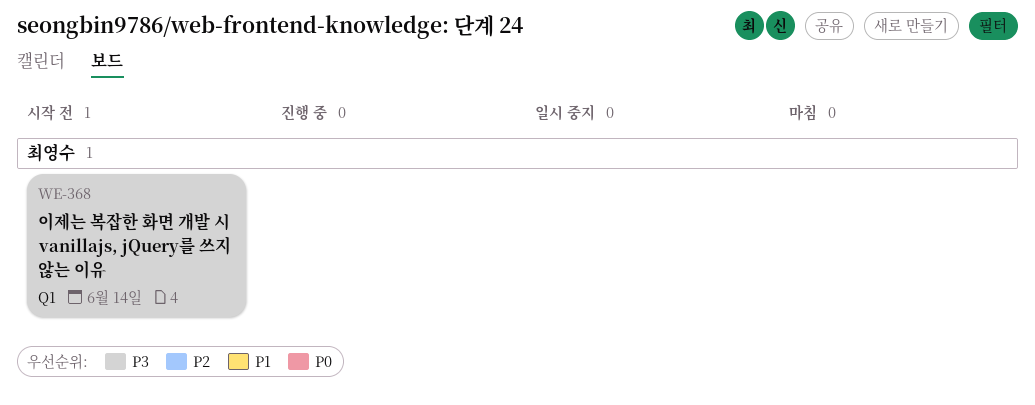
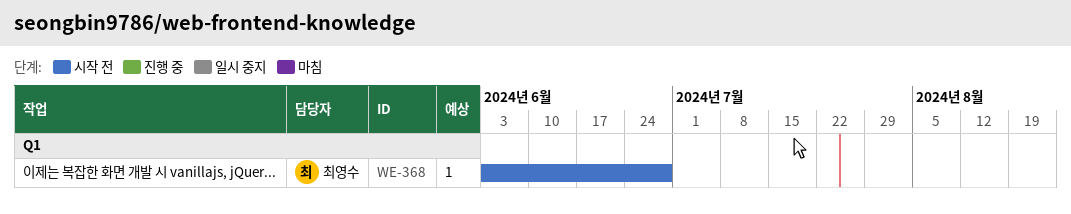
WE-368, due: Jun 14 -> Jun 28

